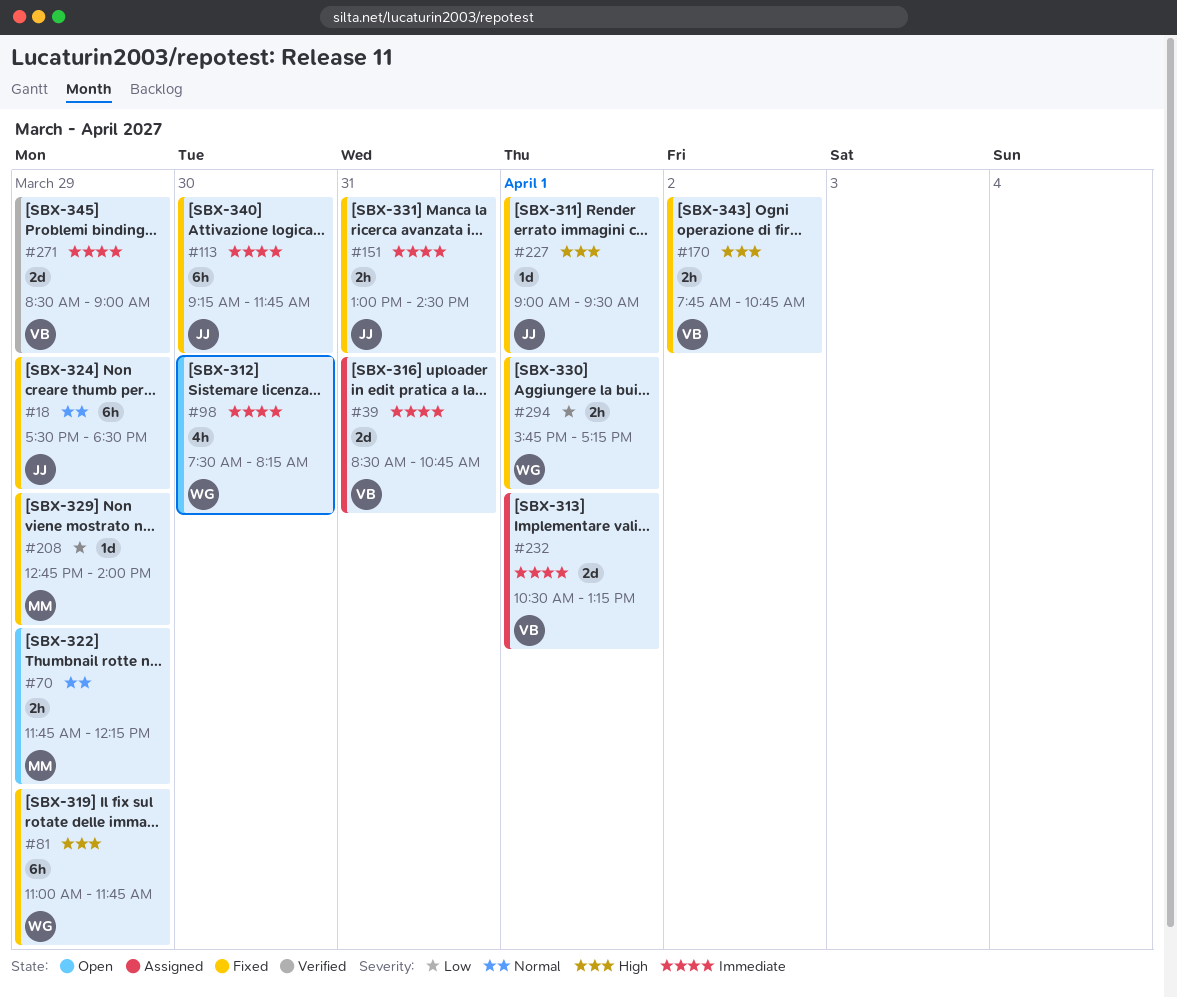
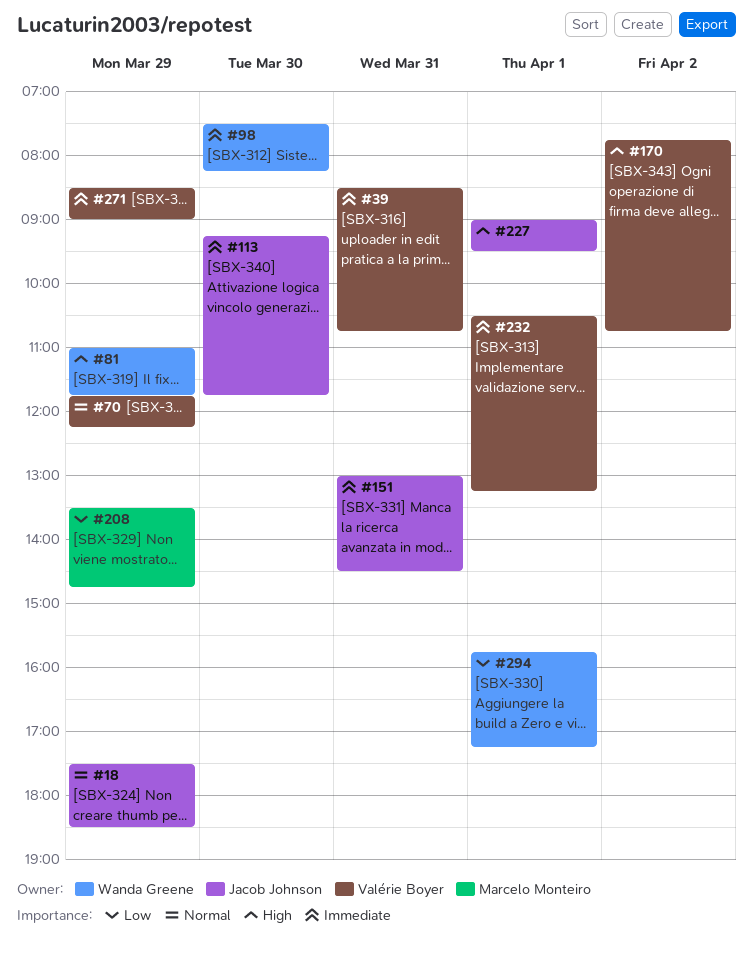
#70, owner: Marcelo Monteiro -> Valérie Boyer
#208, begins: 12:45 -> 13:30
#208, ends: 14:00 -> 14:45

